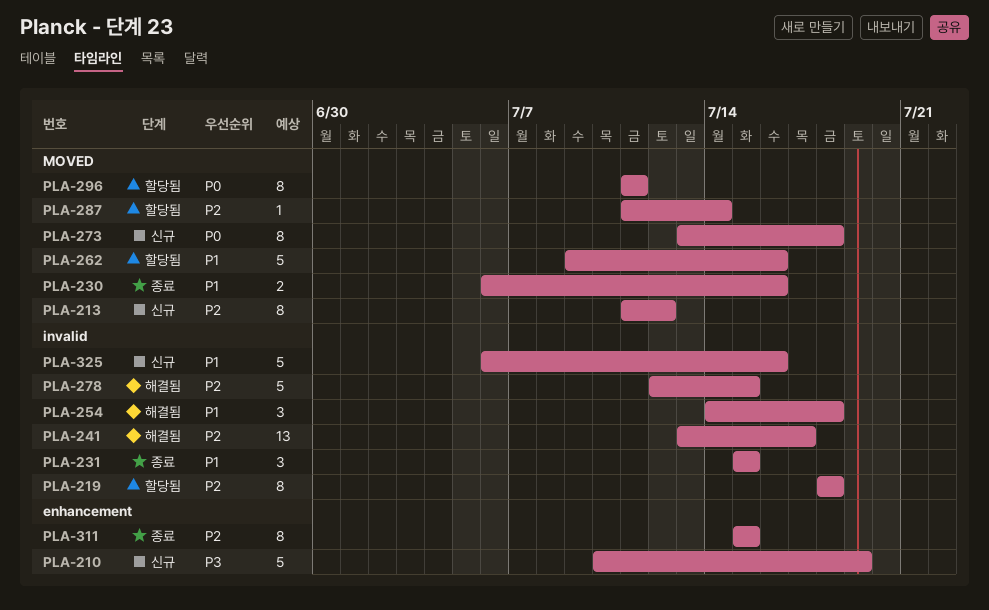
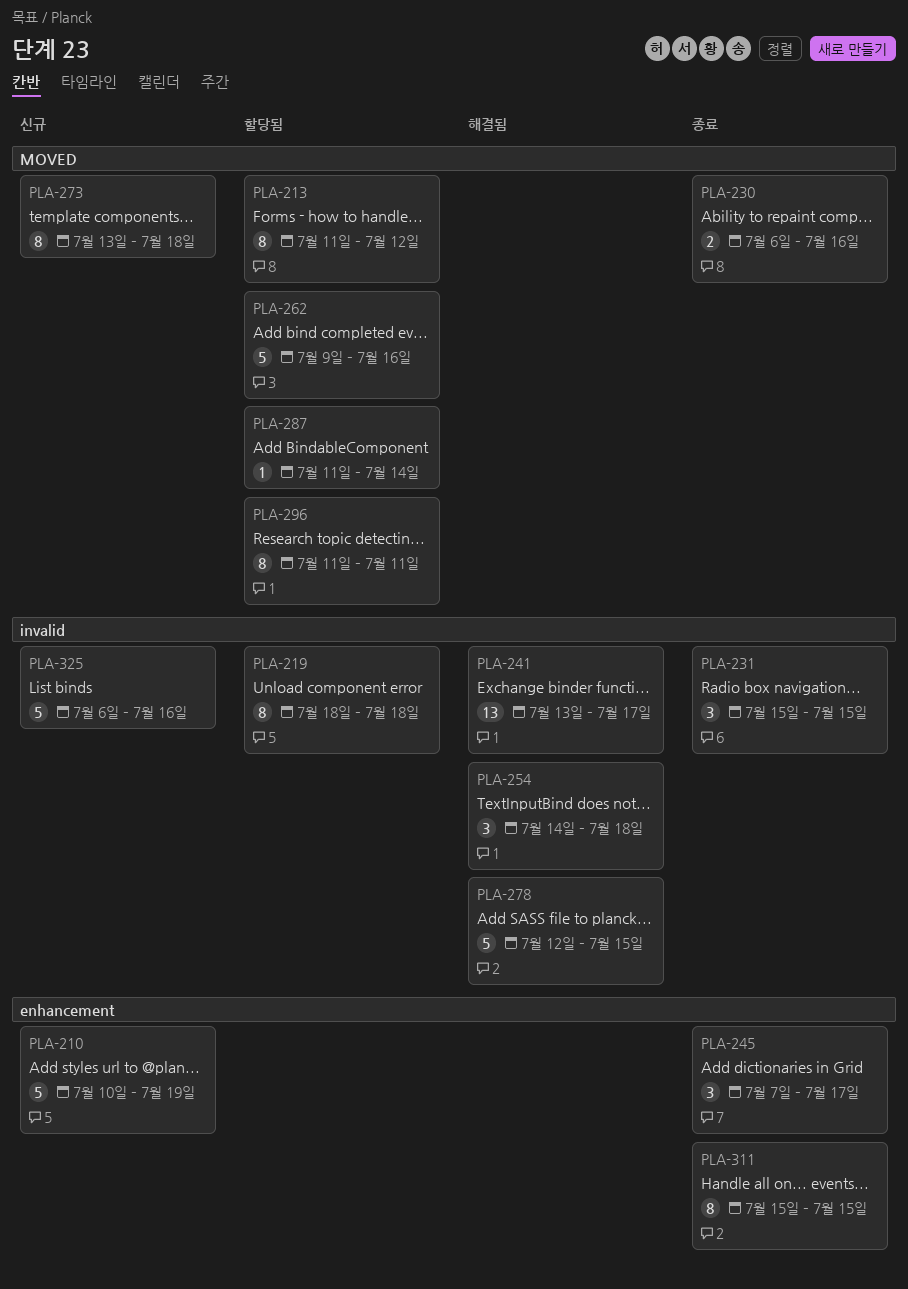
PLA-213, status: 신규 -> 할당됨
PLA-245: none -> present

